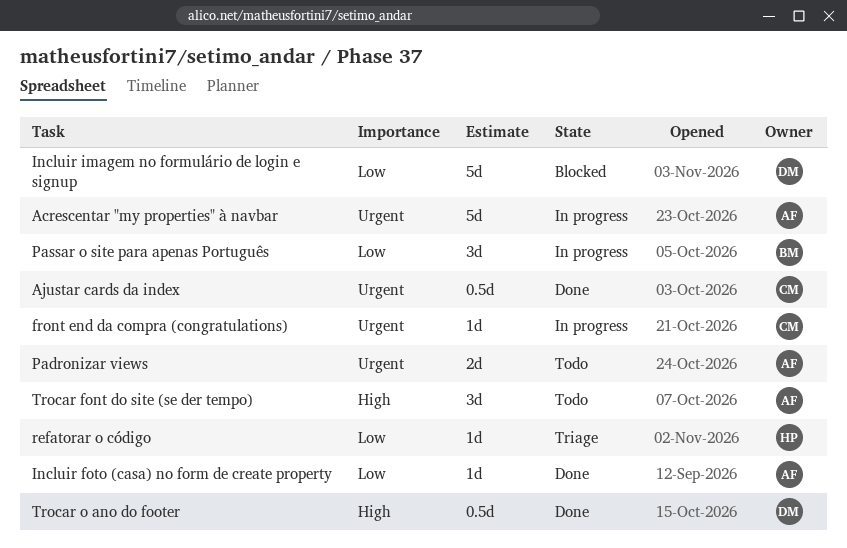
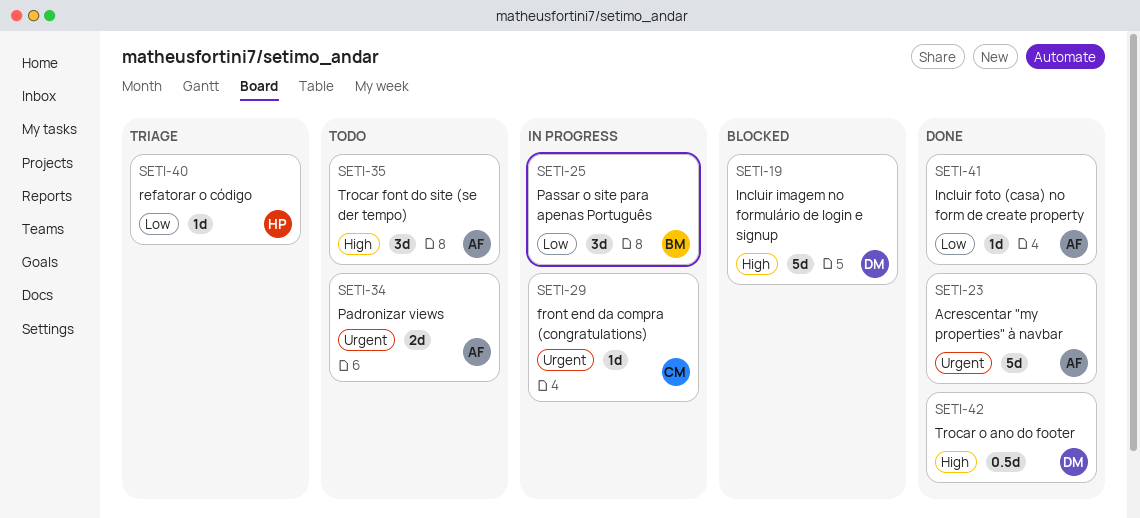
Acrescentar "my properties" à navbar, status: In progress -> Done
Ajustar cards da index: present -> none
Incluir imagem no formulário de login e signup, priority: Low -> High

